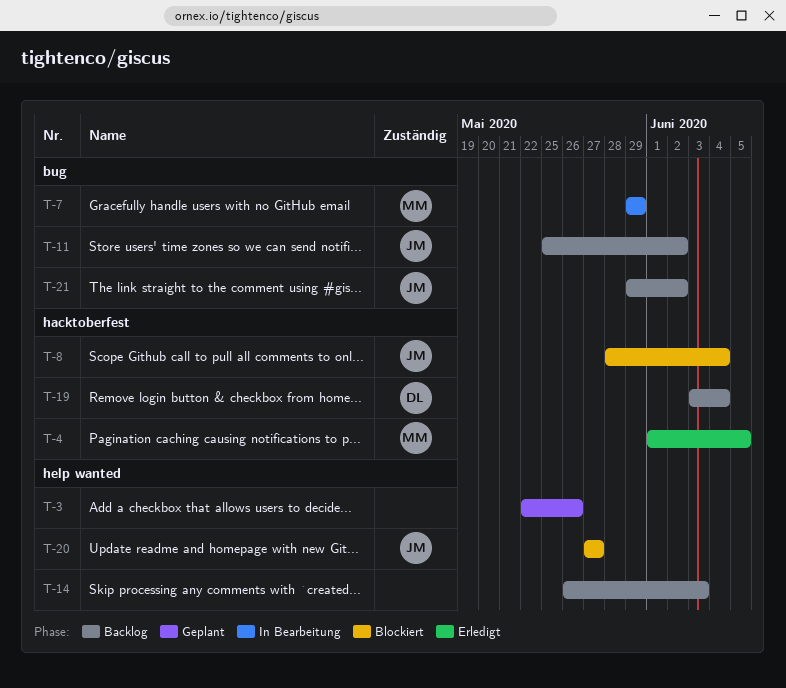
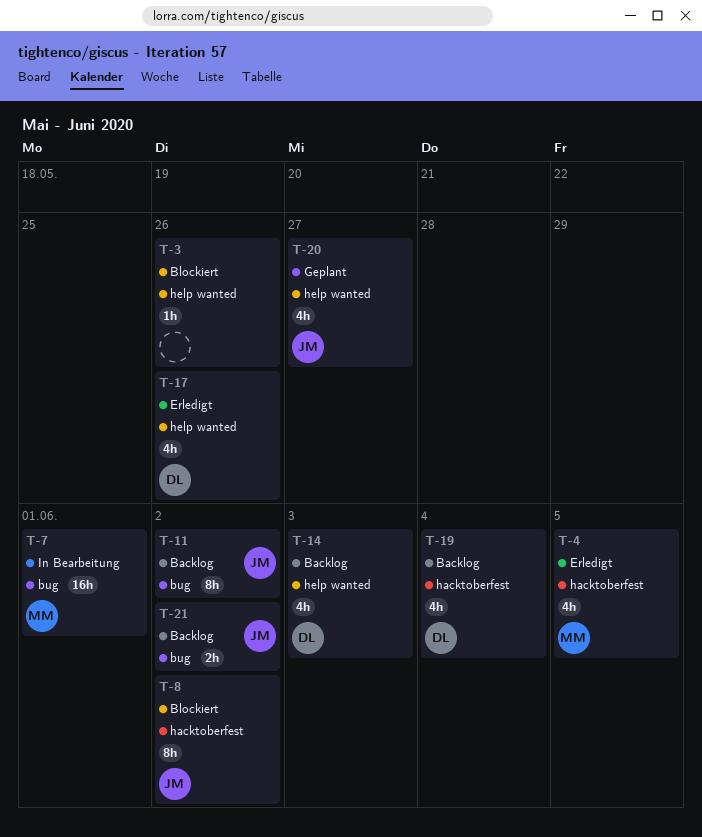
T-3, status: Geplant -> Blockiert
T-7, due: May 29 -> Jun 1
T-8, due: Jun 4 -> Jun 2
T-14, owner: none -> DL
T-17: none -> present
T-20, status: Blockiert -> Geplant

